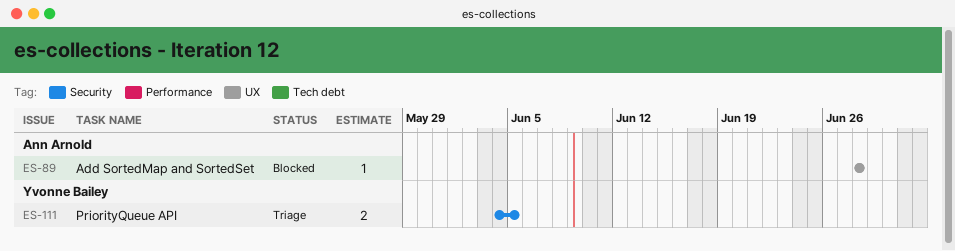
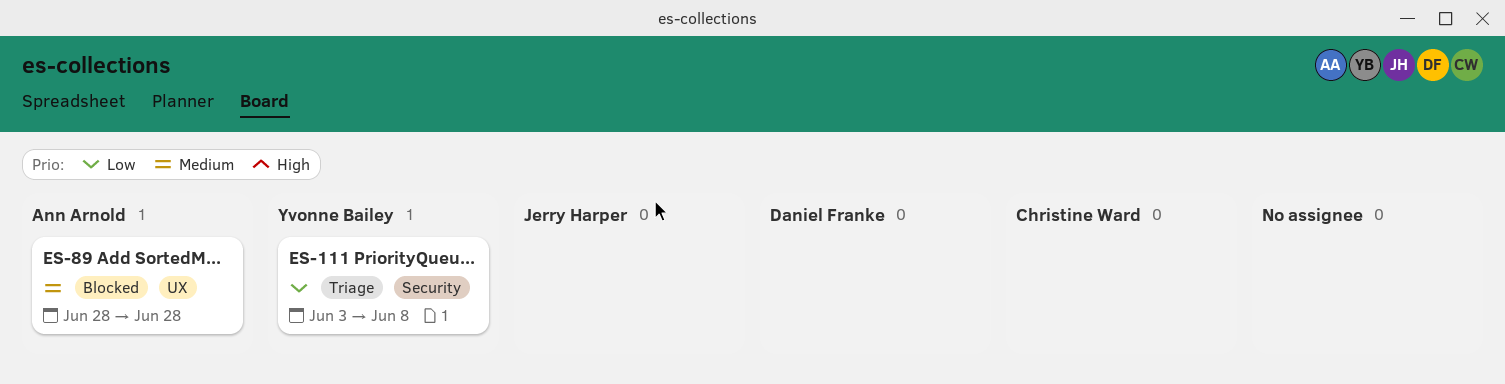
ES-111, start: Jun 4 -> Jun 3
ES-111, due: Jun 5 -> Jun 8

